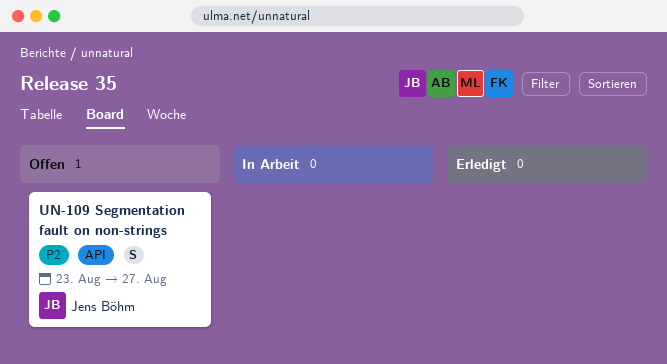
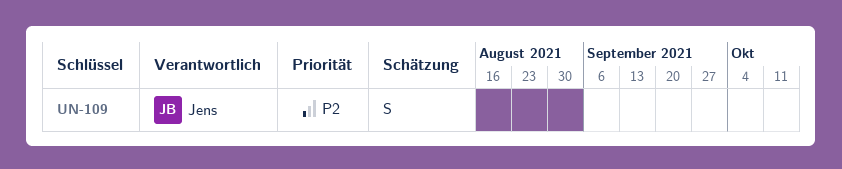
UN-109, start: Aug 23 -> Aug 16
UN-109, due: Aug 27 -> Sep 3

